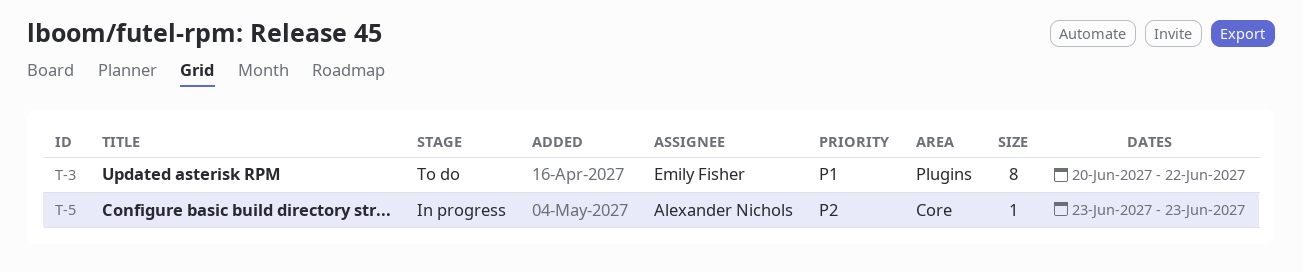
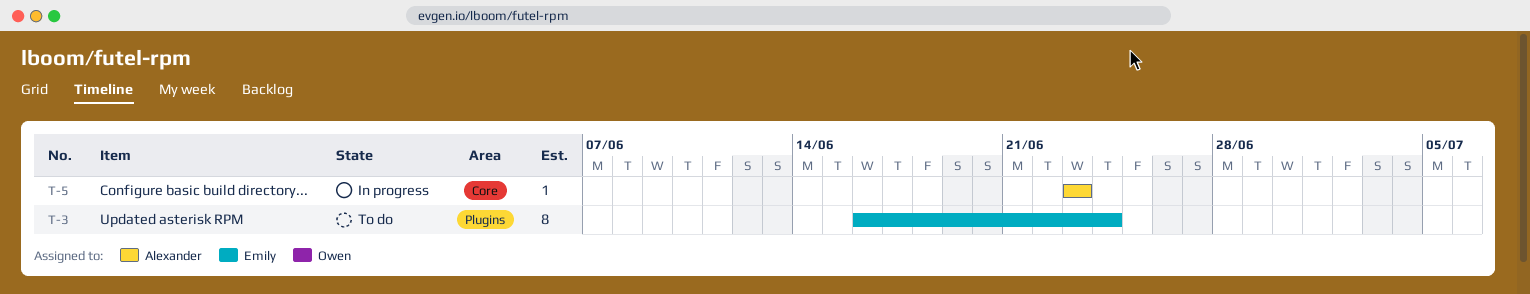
T-3, start: Jun 20 -> Jun 16
T-3, due: Jun 22 -> Jun 24

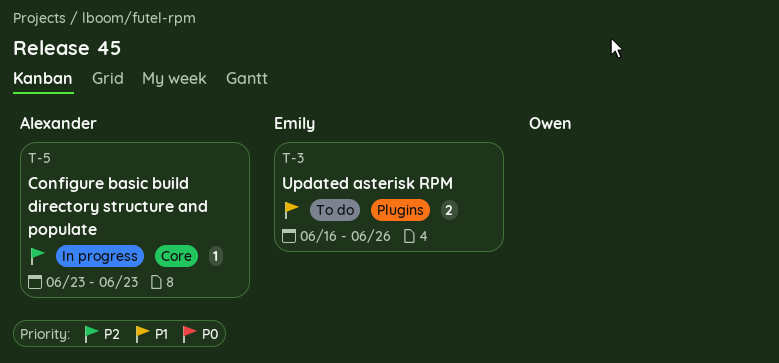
T-3, estimate: 8 -> 2
T-3, due: Jun 24 -> Jun 26

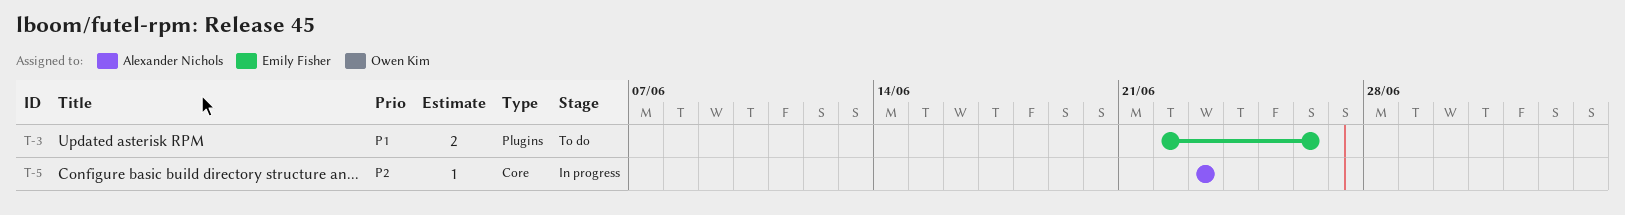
T-3, start: Jun 16 -> Jun 22

